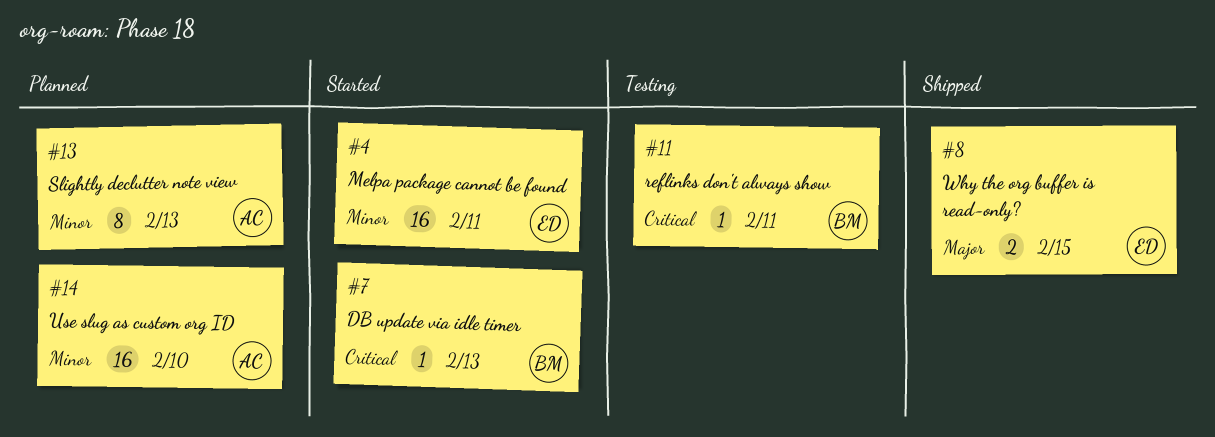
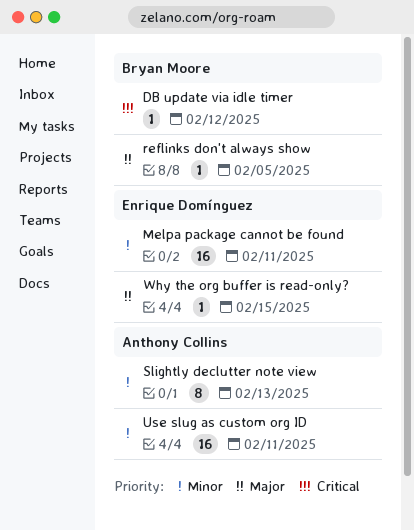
DB update via idle timer, due: Feb 13 -> Feb 12
reflinks don't always show, priority: Critical -> Major
reflinks don't always show, due: Feb 11 -> Feb 5
Use slug as custom org ID, due: Feb 10 -> Feb 11
Why the org buffer is read-only?, estimate: 2 -> 1

